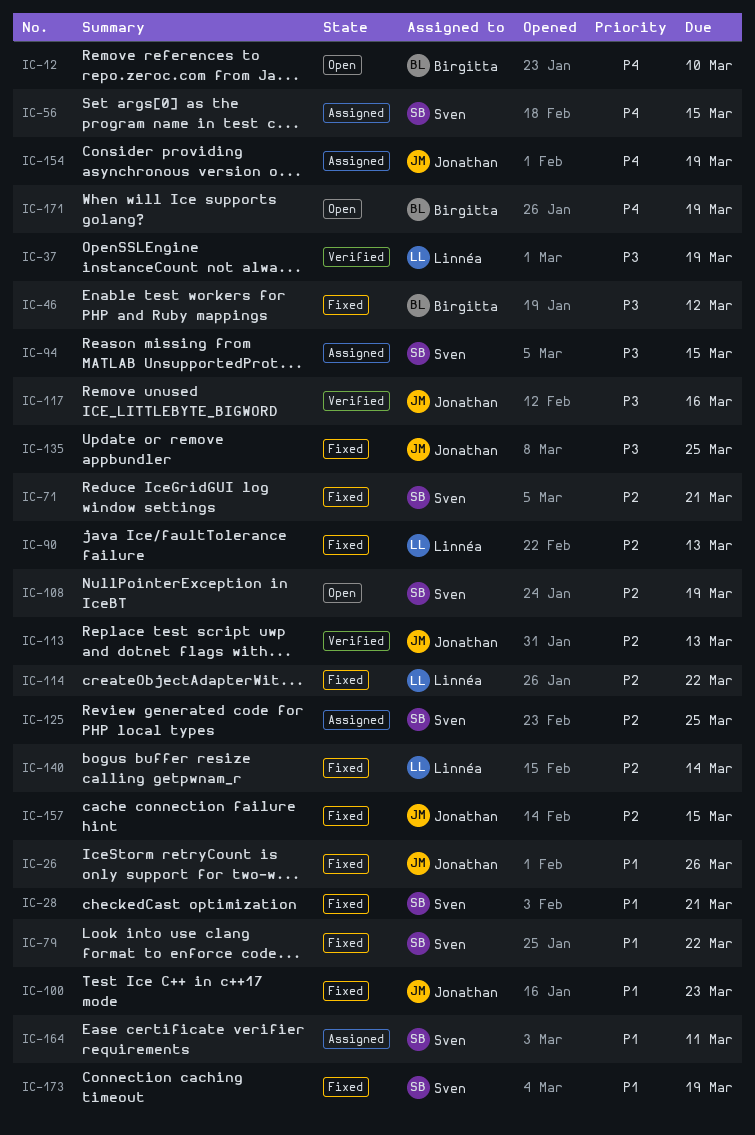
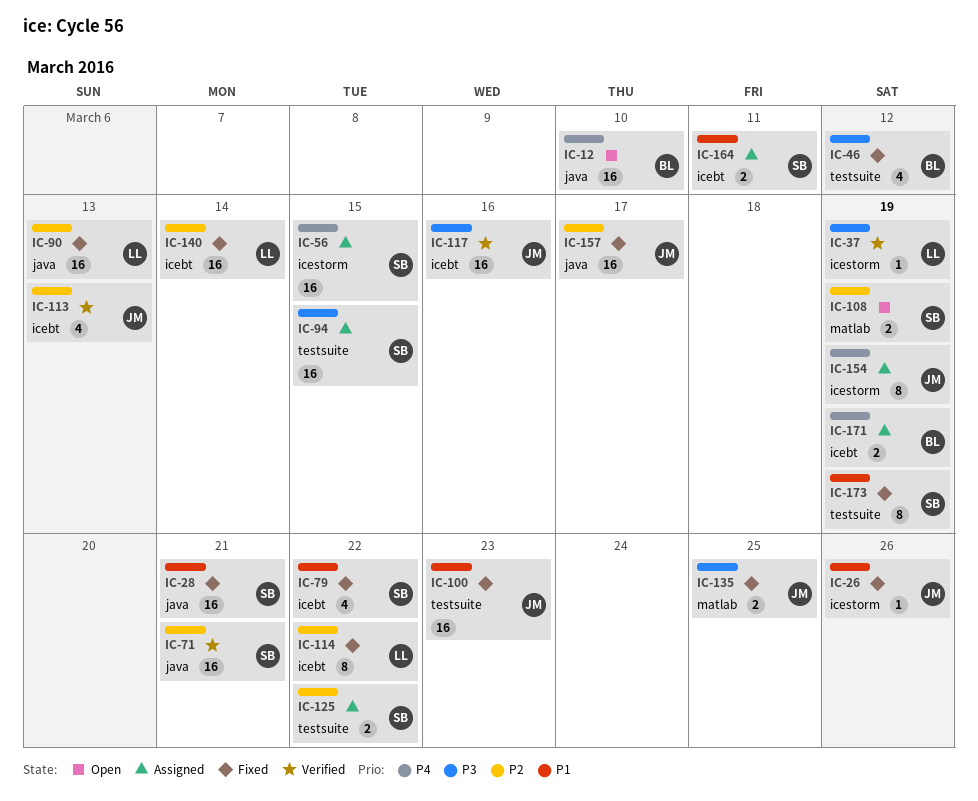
IC-71, status: Fixed -> Verified
IC-125, due: Mar 25 -> Mar 22
IC-157, due: Mar 15 -> Mar 17
IC-171, status: Open -> Assigned

